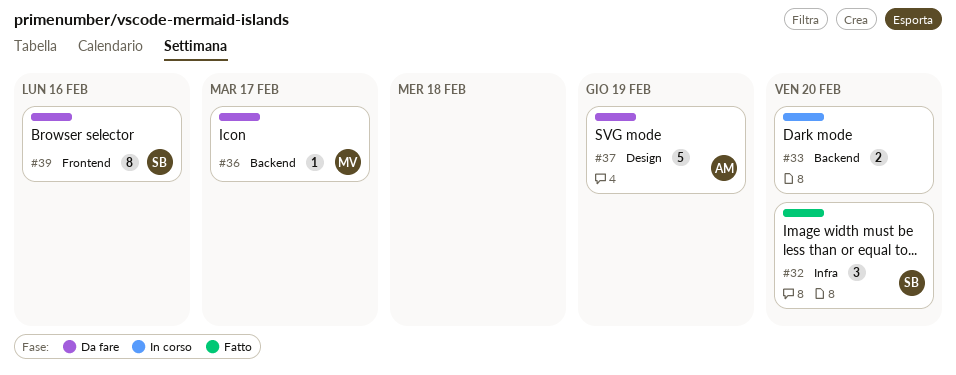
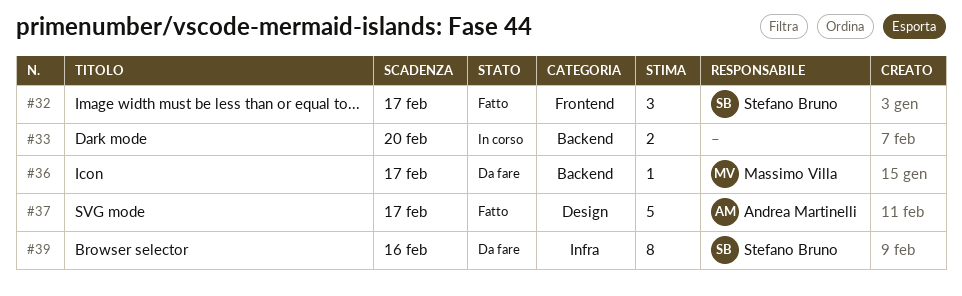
#32, label: Infra -> Frontend
#32, due: Feb 20 -> Feb 17
#37, status: Da fare -> Fatto
#37, due: Feb 19 -> Feb 17
#39, label: Frontend -> Infra

